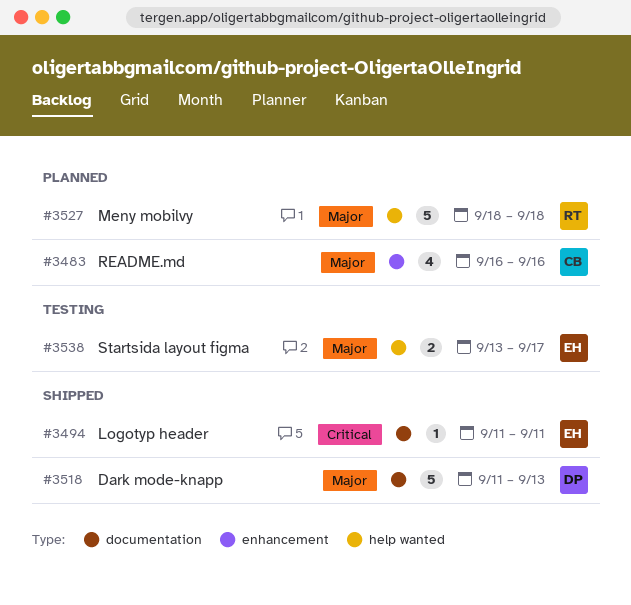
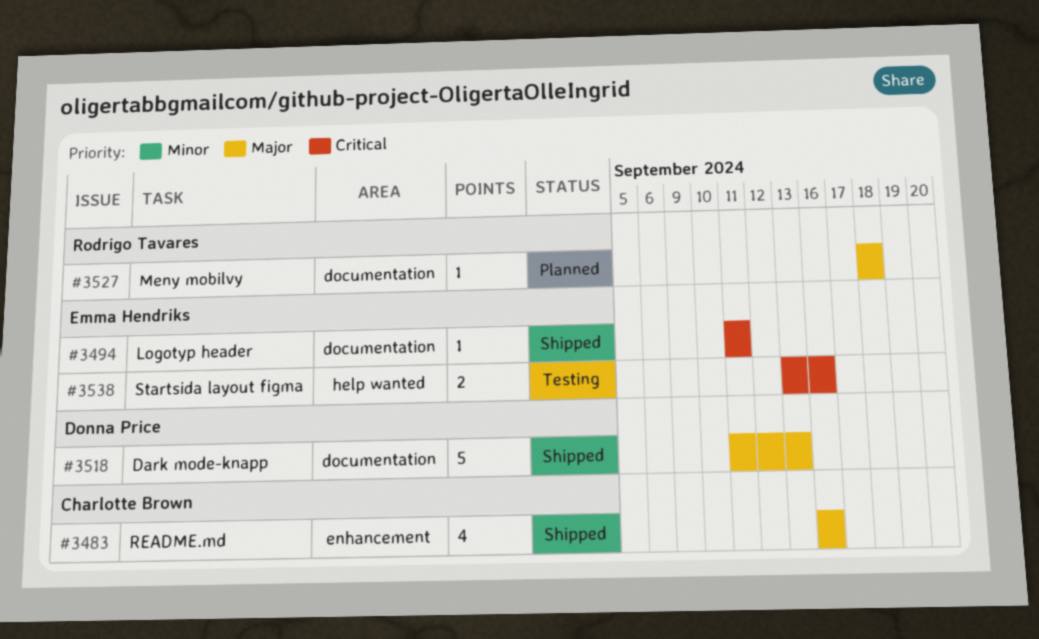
#3483, status: Planned -> Shipped
#3527, label: help wanted -> documentation
#3527, estimate: 5 -> 1
#3538, priority: Major -> Critical
#3538, due: Sep 17 -> Sep 16

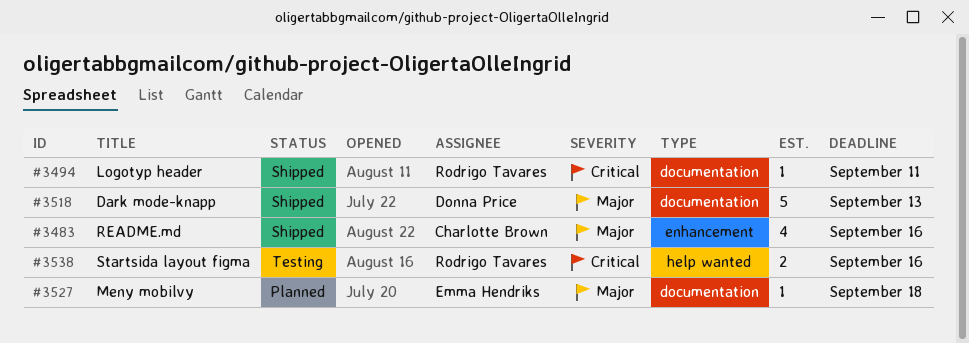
#3494, owner: Emma Hendriks -> Rodrigo Tavares
#3527, owner: Rodrigo Tavares -> Emma Hendriks
#3538, owner: Emma Hendriks -> Rodrigo Tavares

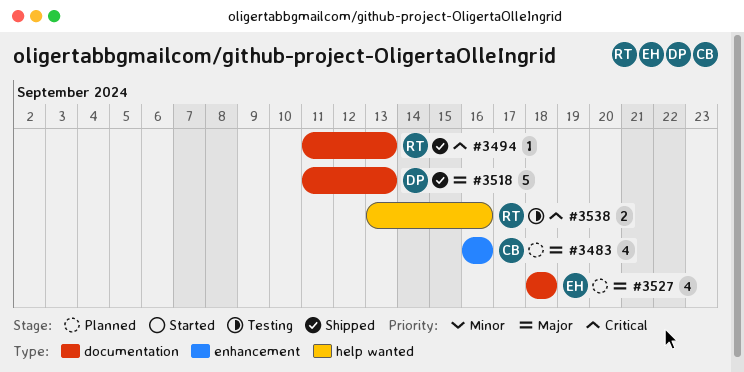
#3483, status: Shipped -> Planned
#3494, due: Sep 11 -> Sep 13
#3527, estimate: 1 -> 4

